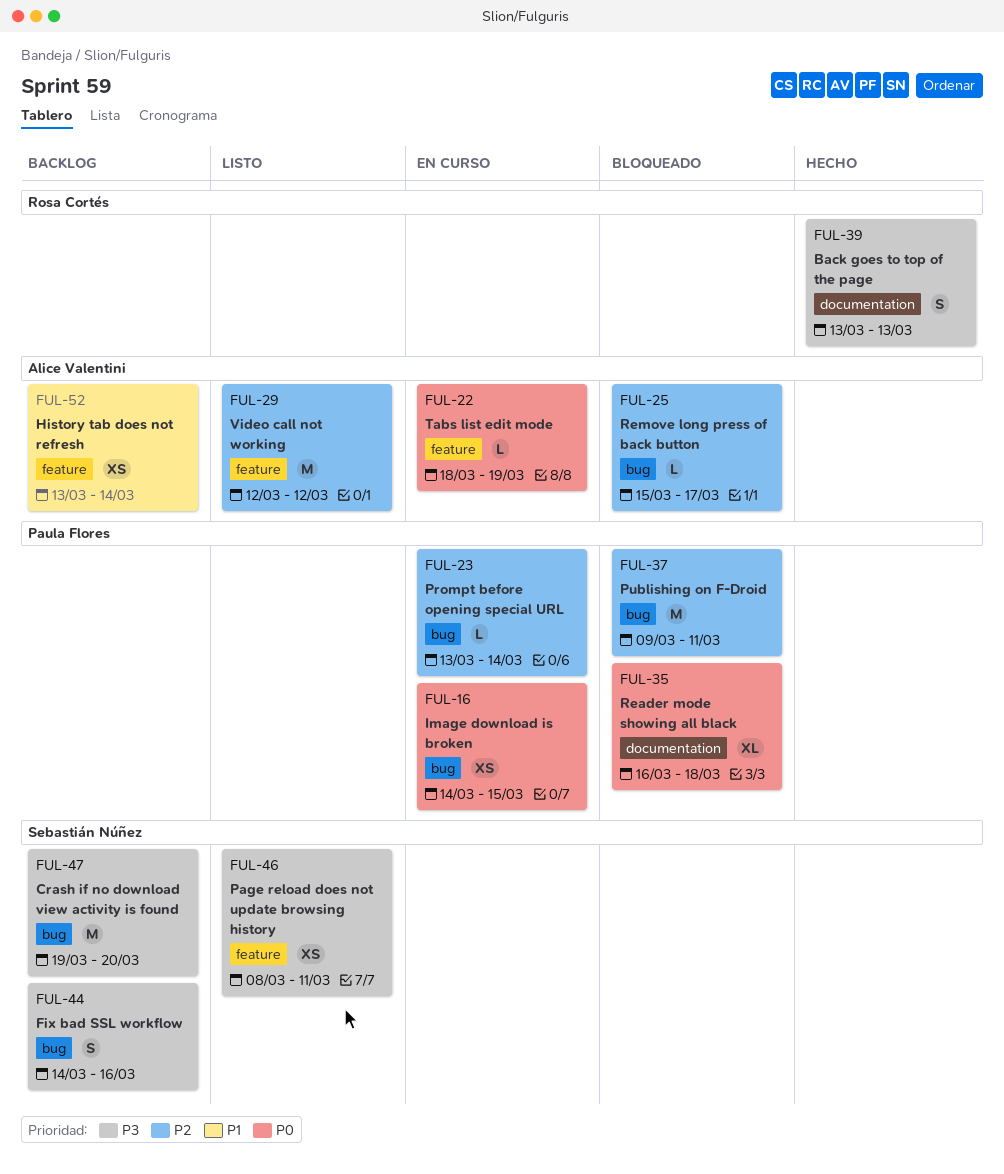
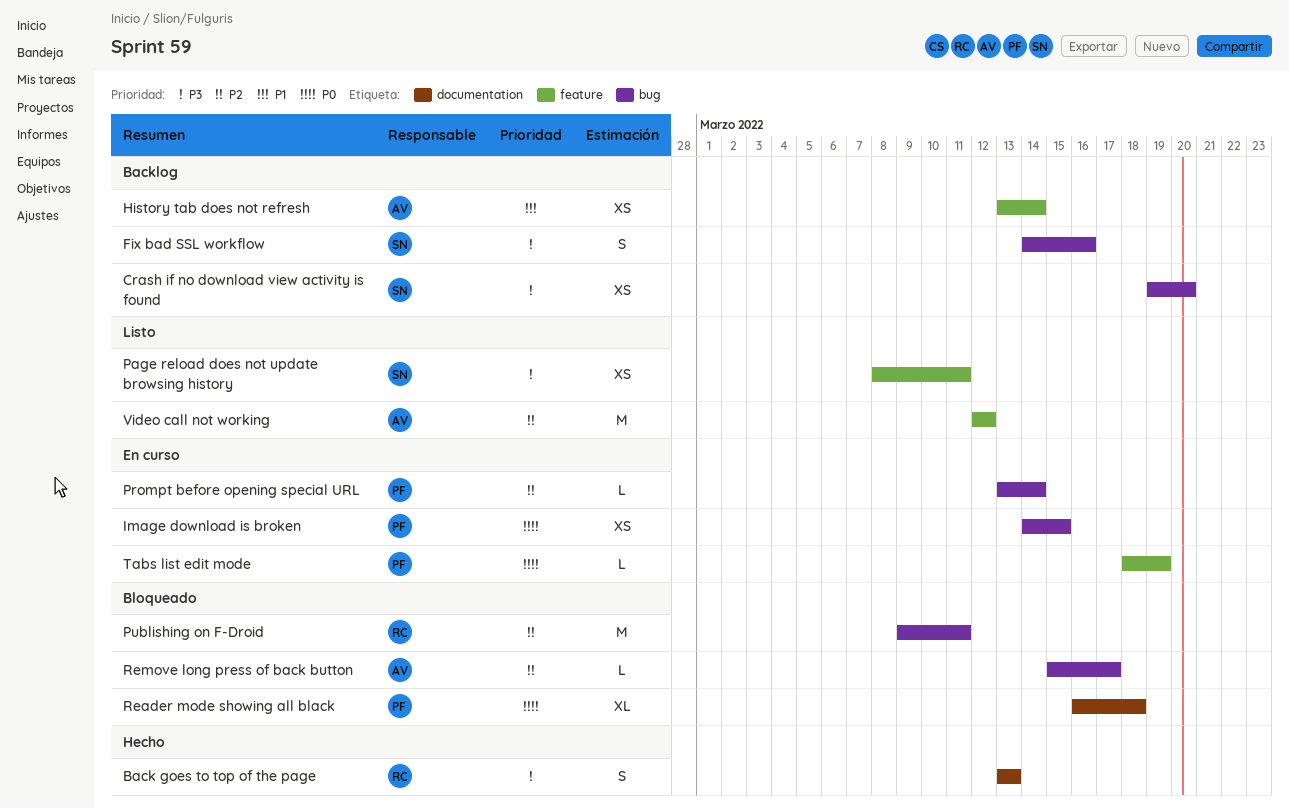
Crash if no download view activity is found, estimate: M -> XS
Publishing on F-Droid, owner: Paula Flores -> Rosa Cortés
Tabs list edit mode, owner: Alice Valentini -> Paula Flores

